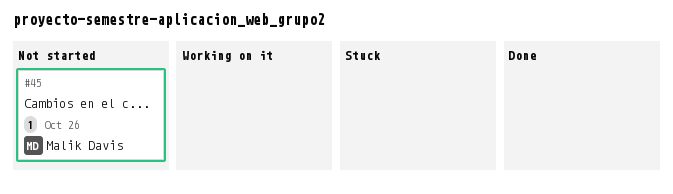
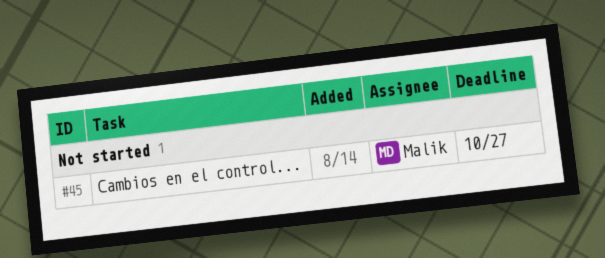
#45, due: Oct 26 -> Oct 27

